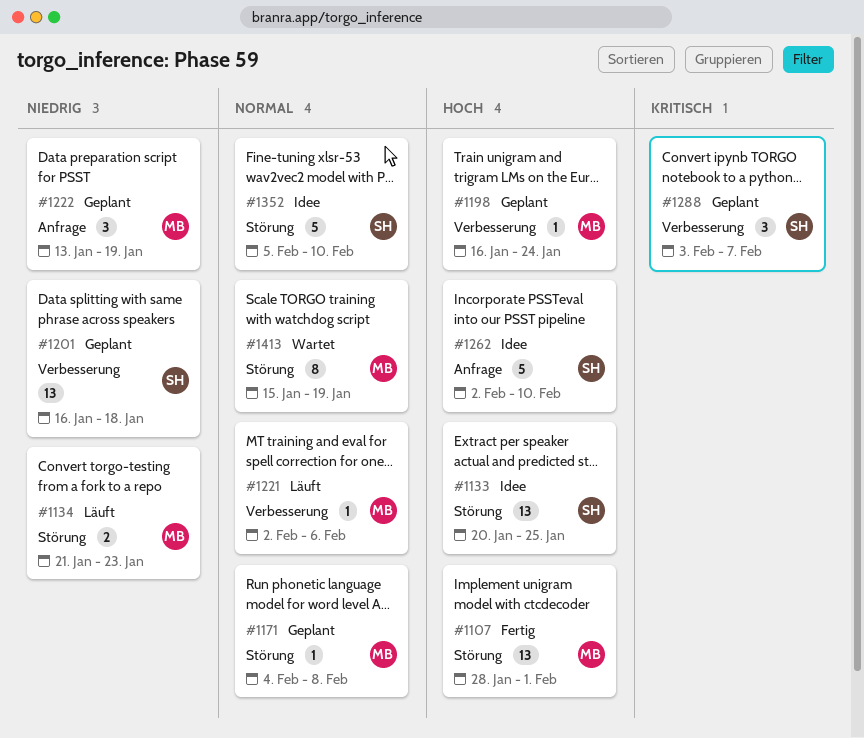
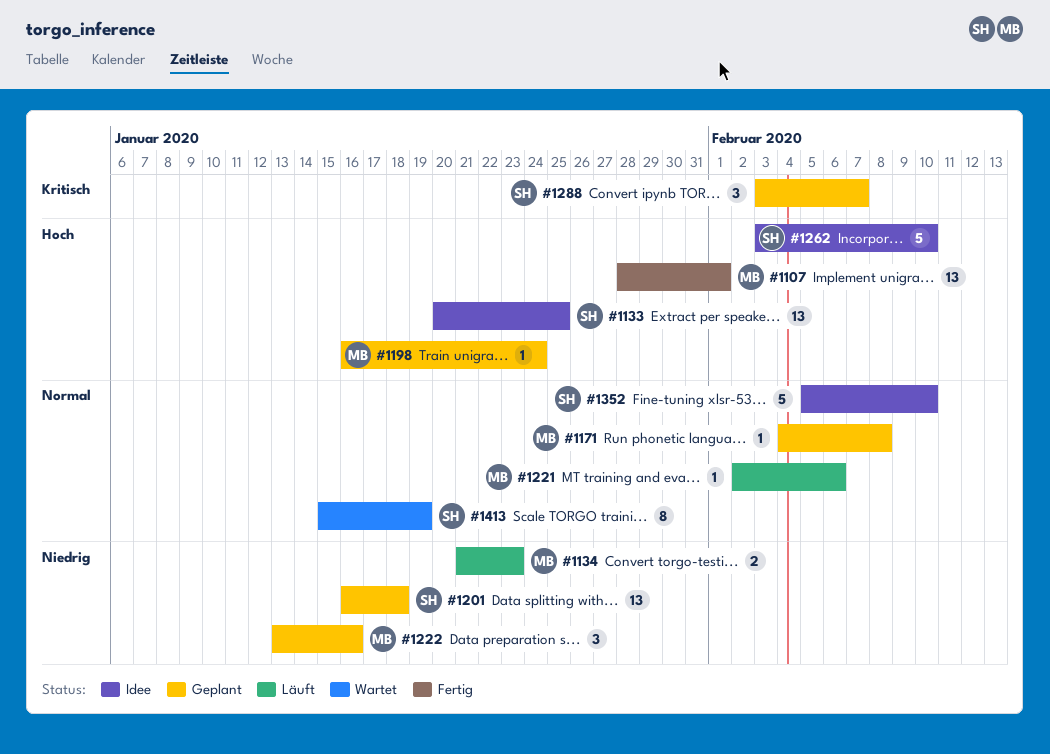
#1222, due: Jan 19 -> Jan 16
#1262, start: Feb 2 -> Feb 3
#1413, owner: MB -> SH

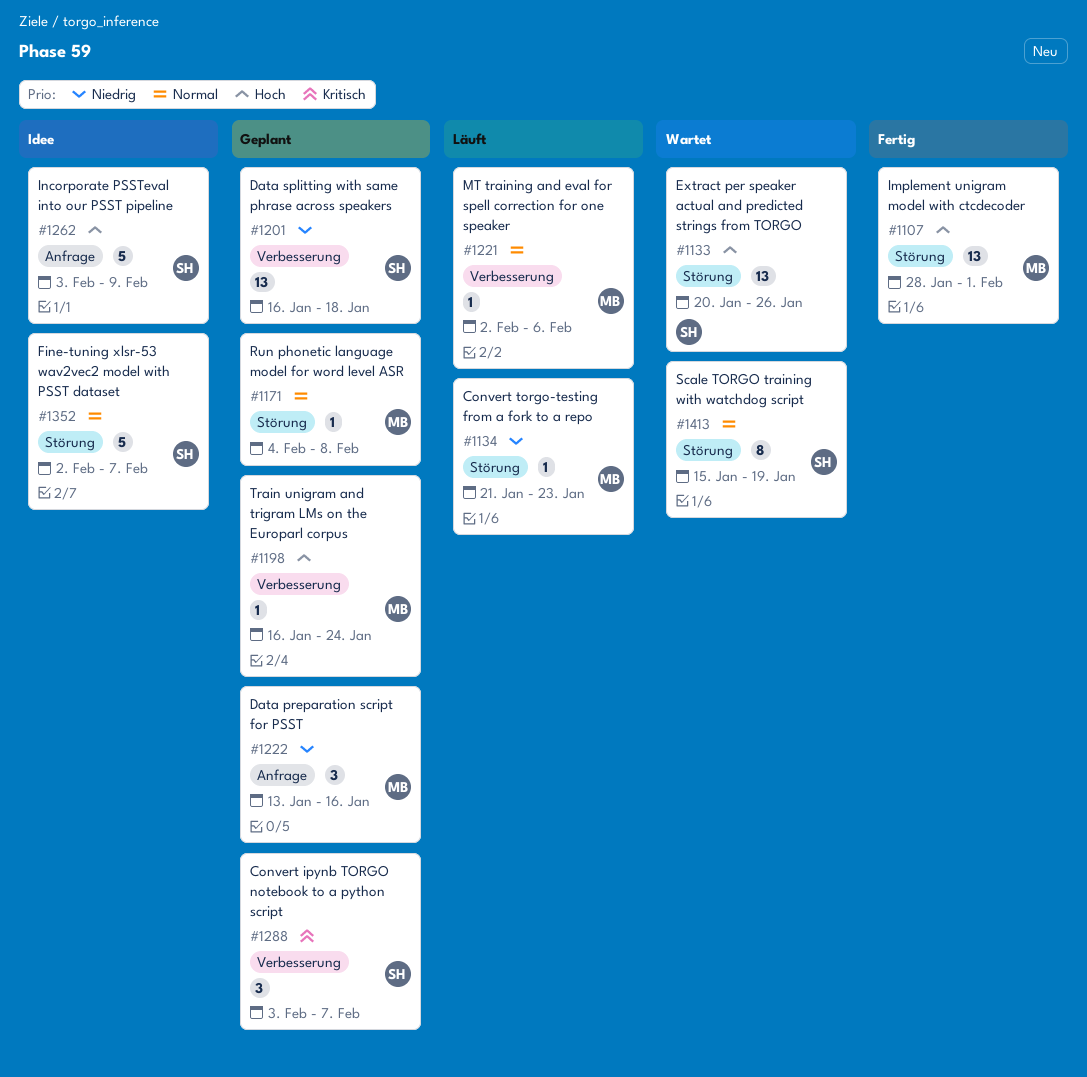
#1133, status: Idee -> Wartet
#1133, due: Jan 25 -> Jan 26
#1134, estimate: 2 -> 1
#1262, due: Feb 10 -> Feb 9
#1352, start: Feb 5 -> Feb 2
#1352, due: Feb 10 -> Feb 7

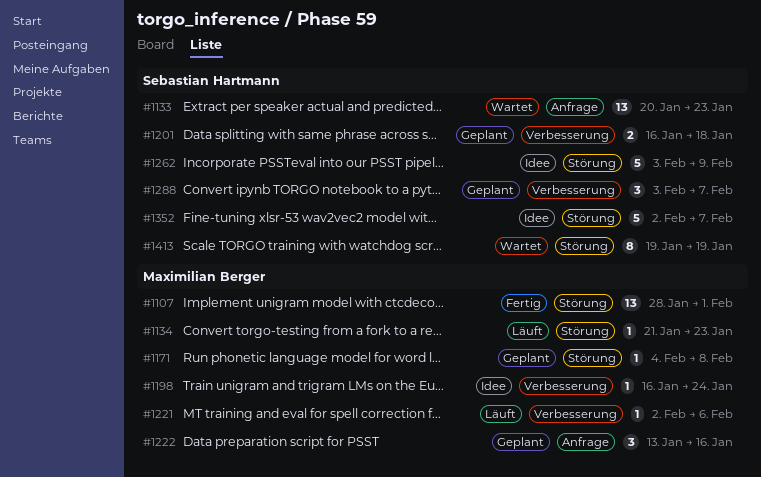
#1133, label: Störung -> Anfrage
#1133, due: Jan 26 -> Jan 23
#1198, status: Geplant -> Idee
#1201, estimate: 13 -> 2
#1262, label: Anfrage -> Störung
#1413, start: Jan 15 -> Jan 19

